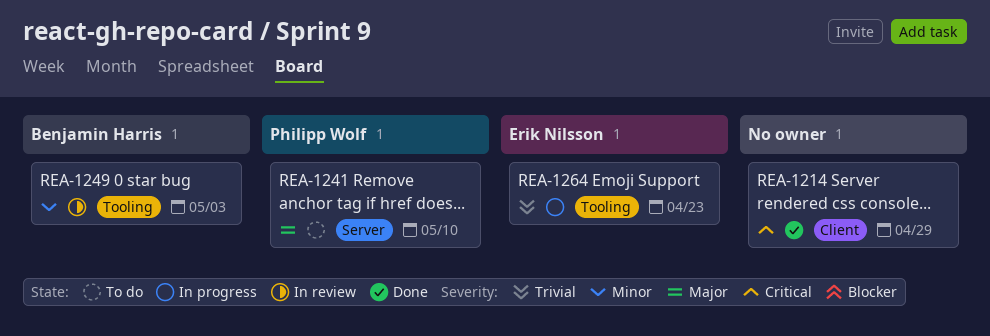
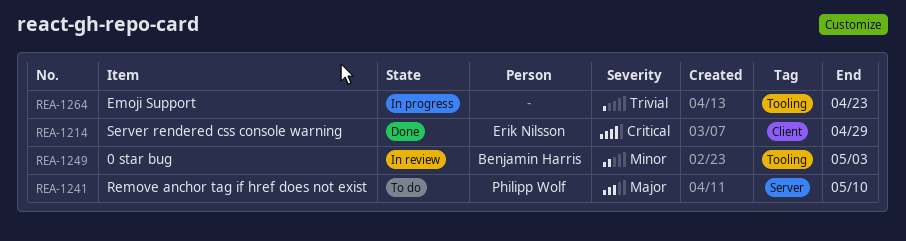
REA-1214, owner: none -> Erik Nilsson
REA-1264, owner: Erik Nilsson -> none

